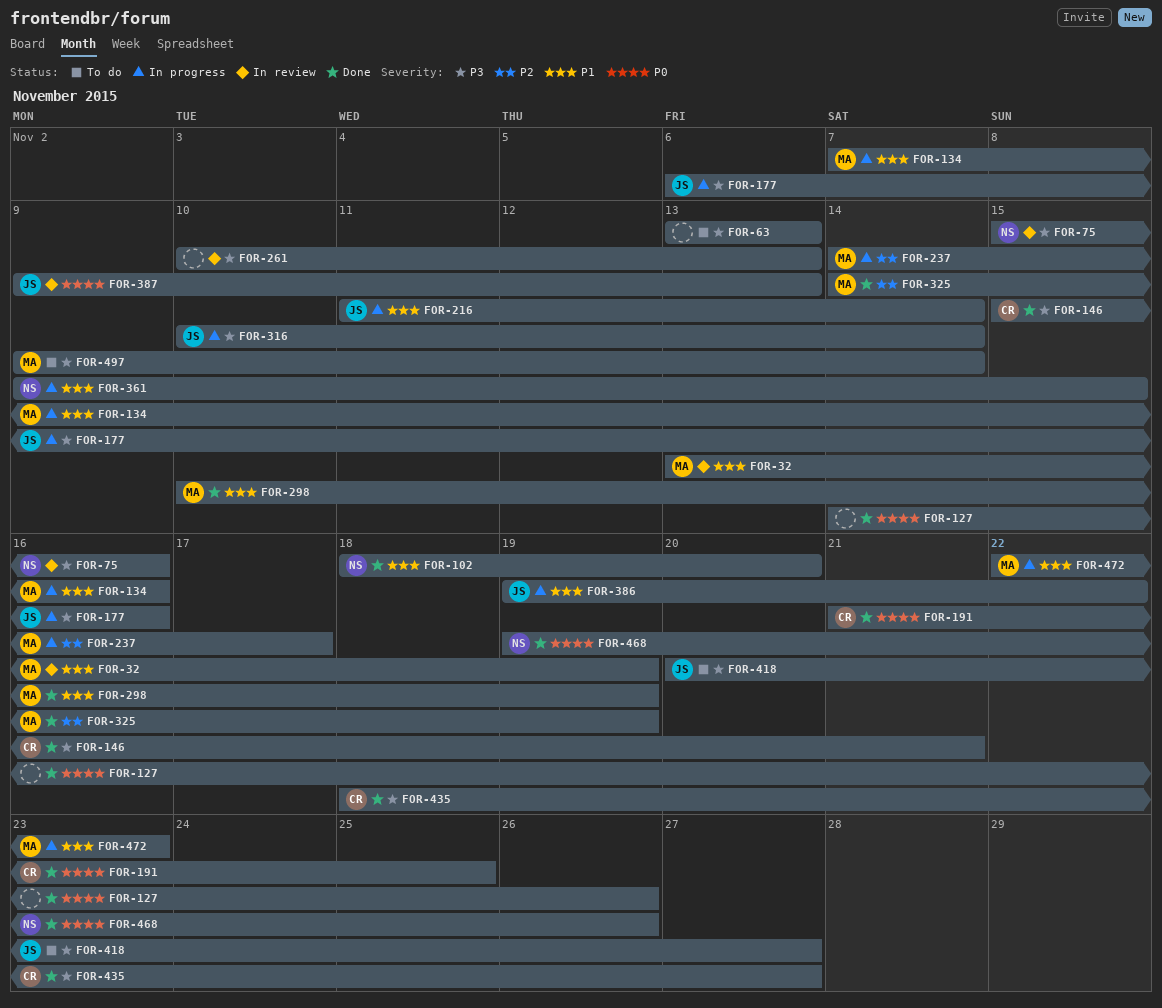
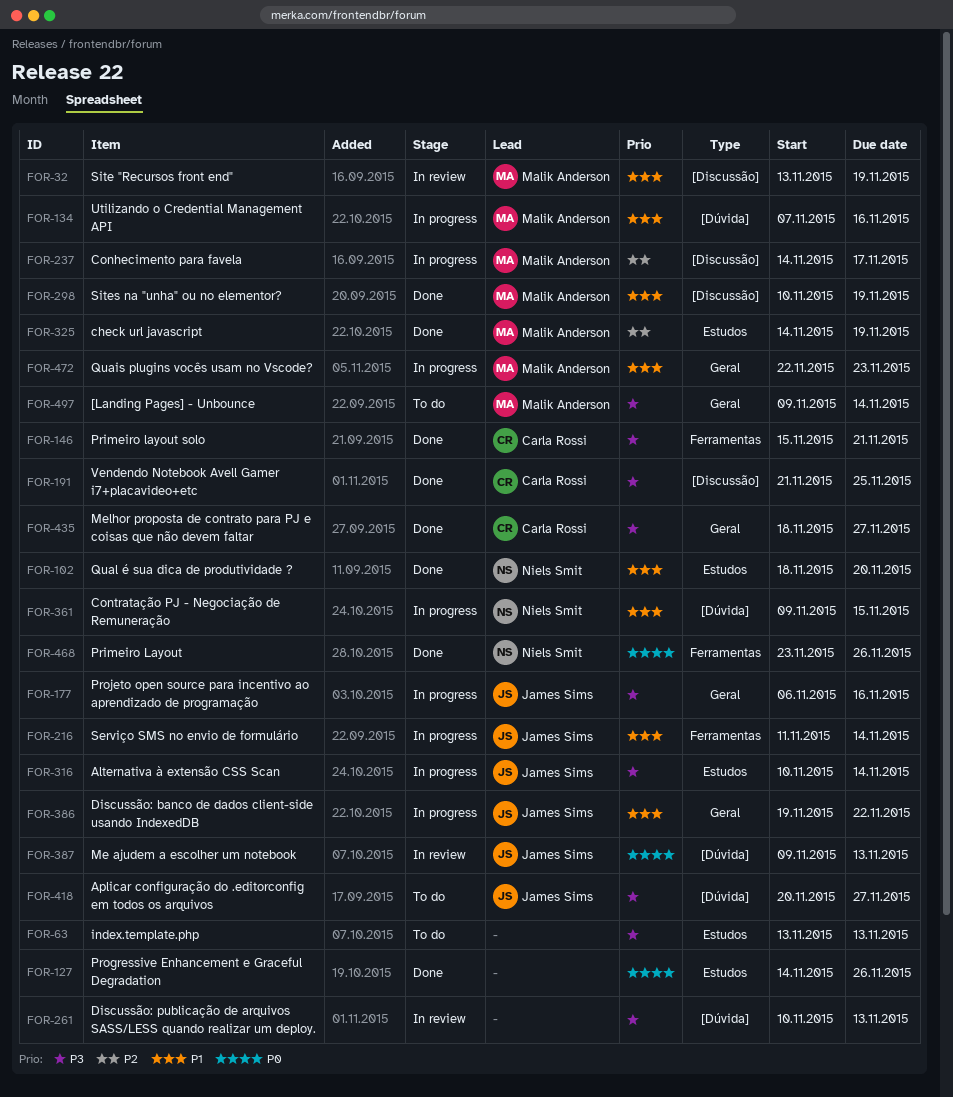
FOR-75: present -> none
FOR-191, priority: P0 -> P3
FOR-468, start: Nov 19 -> Nov 23

